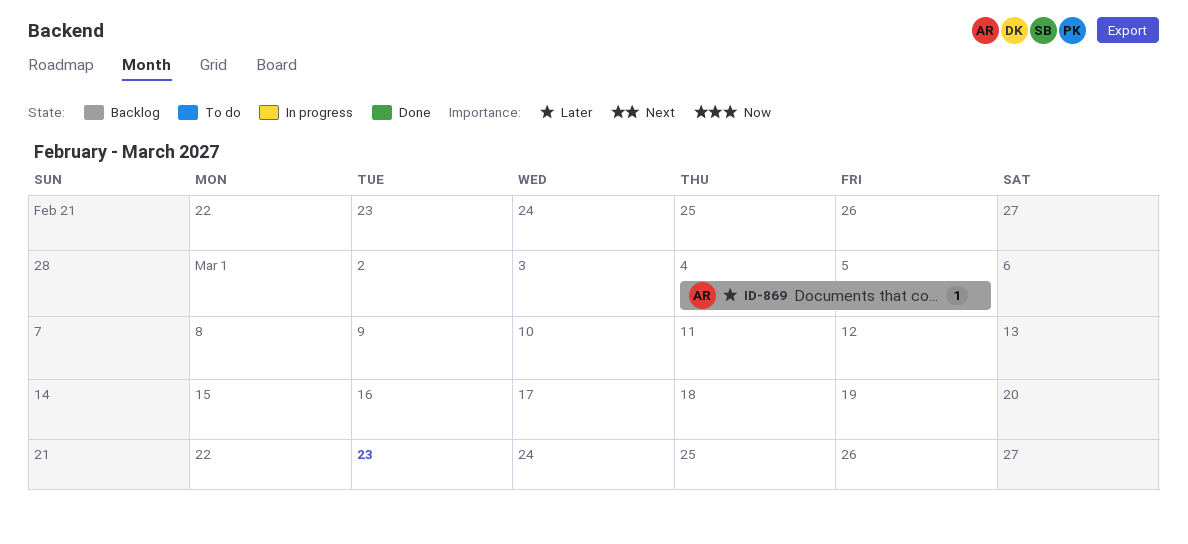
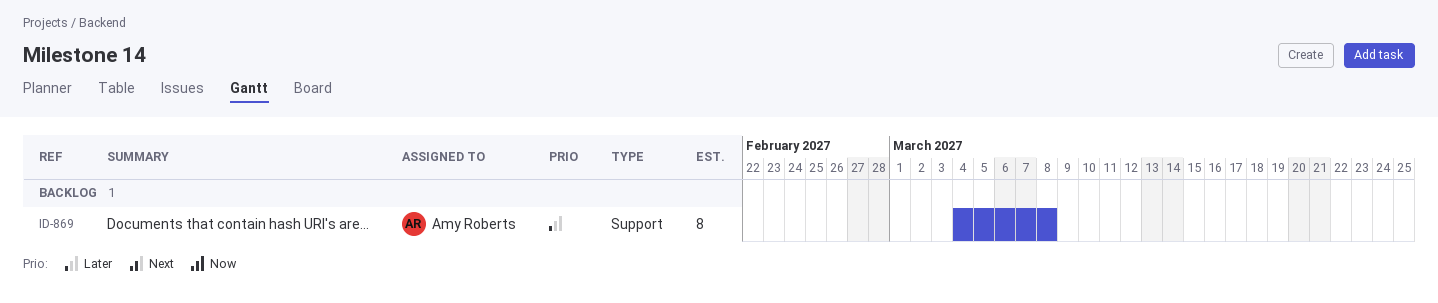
ID-869, estimate: 1 -> 8
ID-869, due: Mar 5 -> Mar 8

